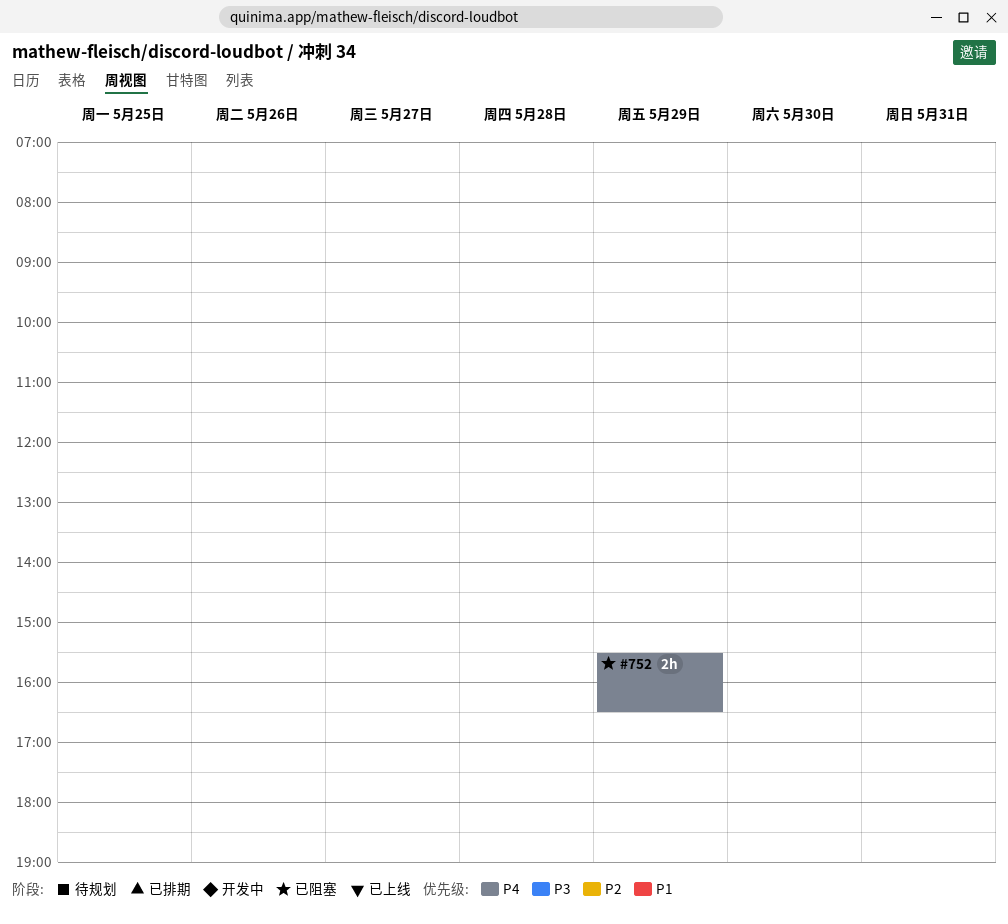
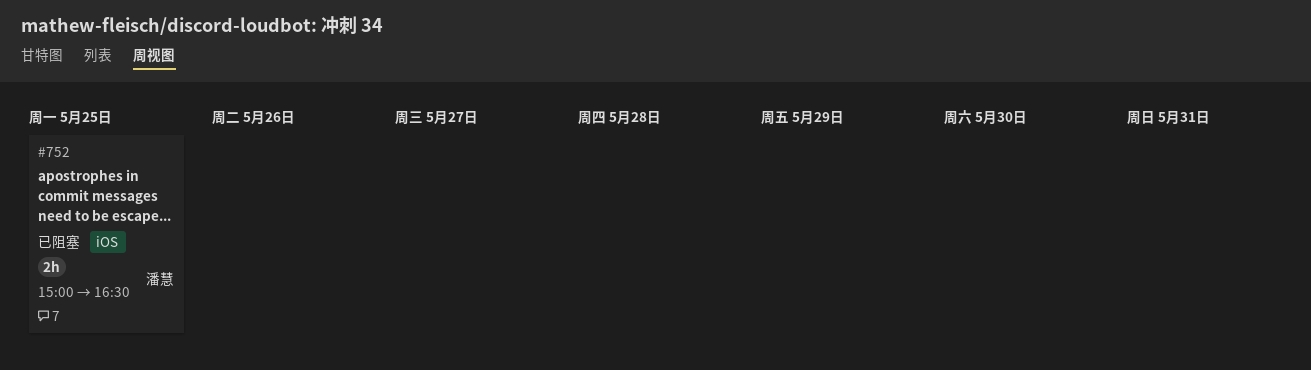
#752, day: May 29 -> May 25
#752, begins: 15:30 -> 15:00

